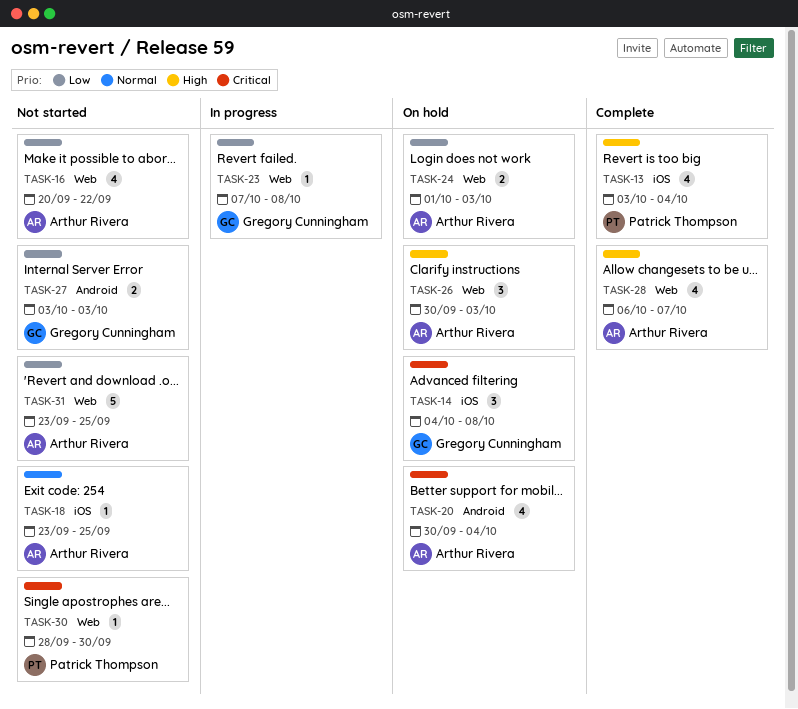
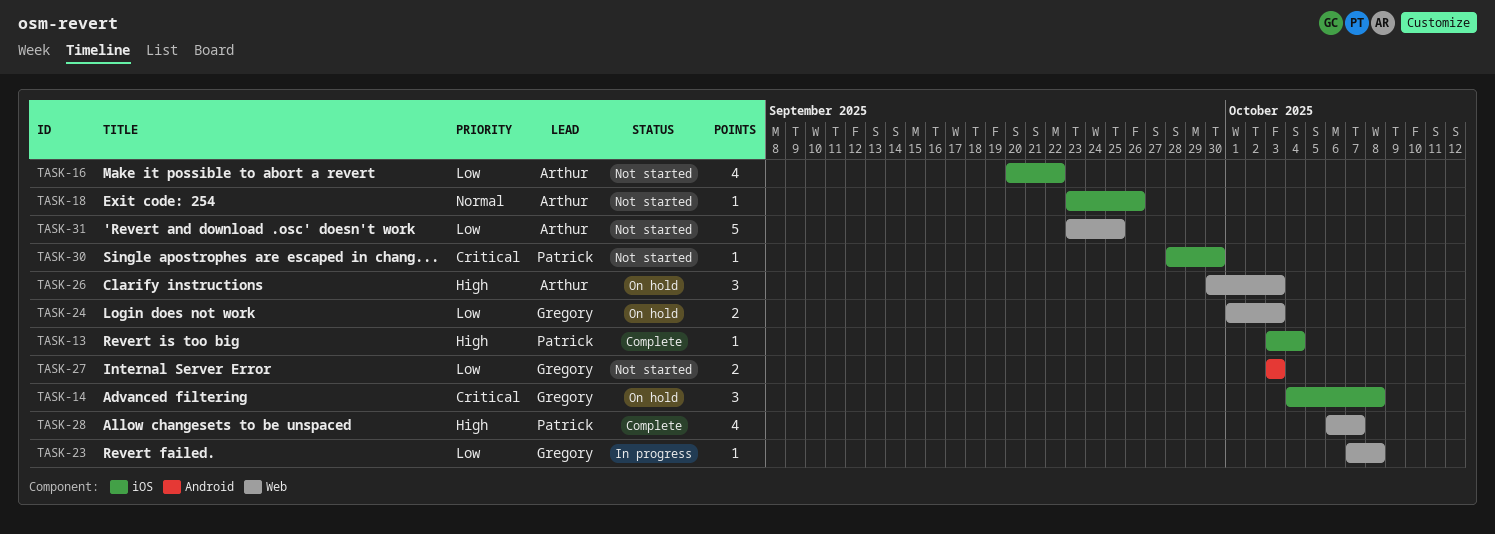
TASK-13, estimate: 4 -> 1
TASK-16, label: Web -> iOS
TASK-18, due: Sep 25 -> Sep 26
TASK-20: present -> none
TASK-24, owner: Arthur Rivera -> Gregory Cunningham
TASK-28, owner: Arthur Rivera -> Patrick Thompson
TASK-30, label: Web -> iOS

